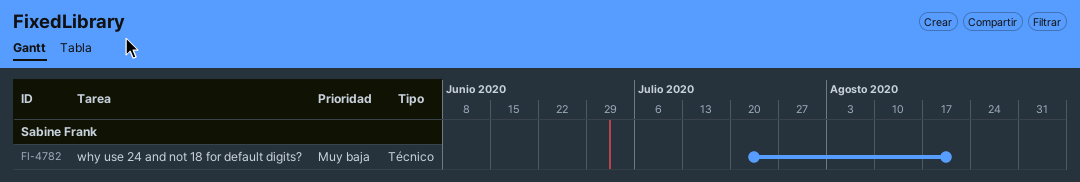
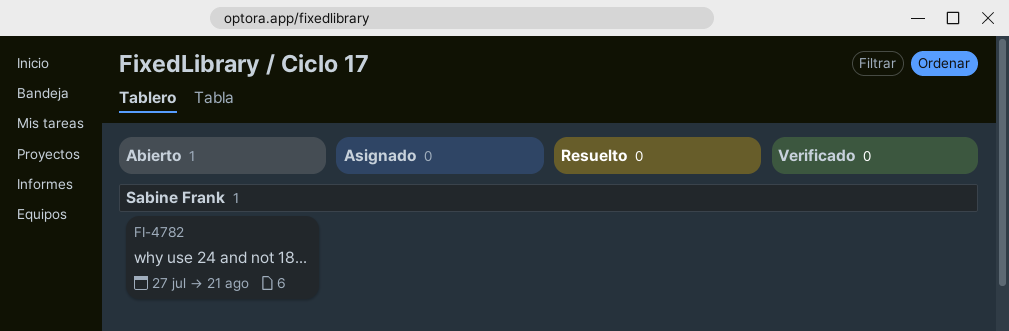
FI-4782, start: Jul 20 -> Jul 27

